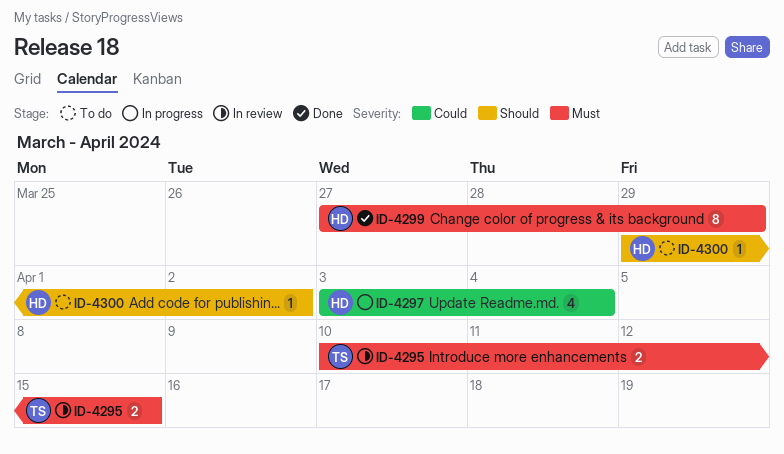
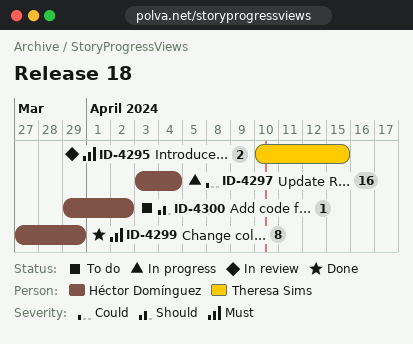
ID-4297, estimate: 4 -> 16

